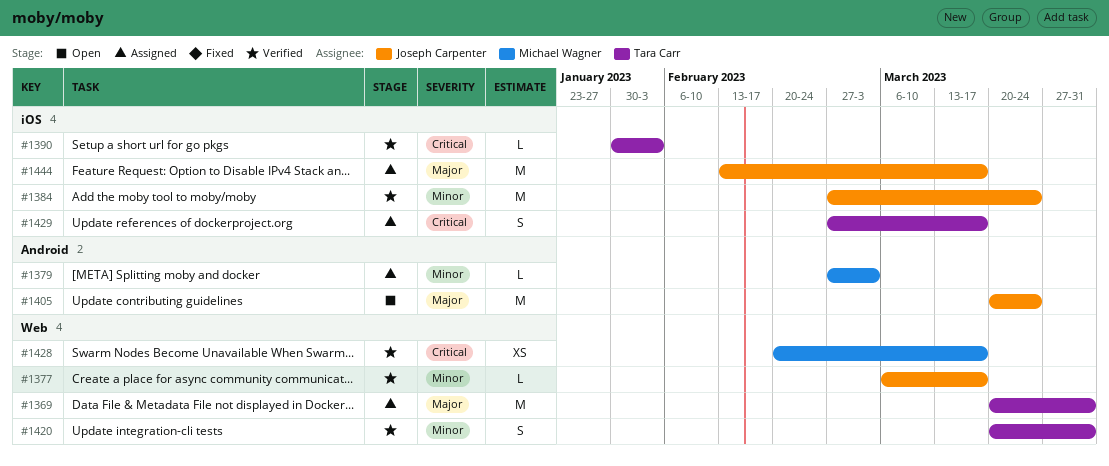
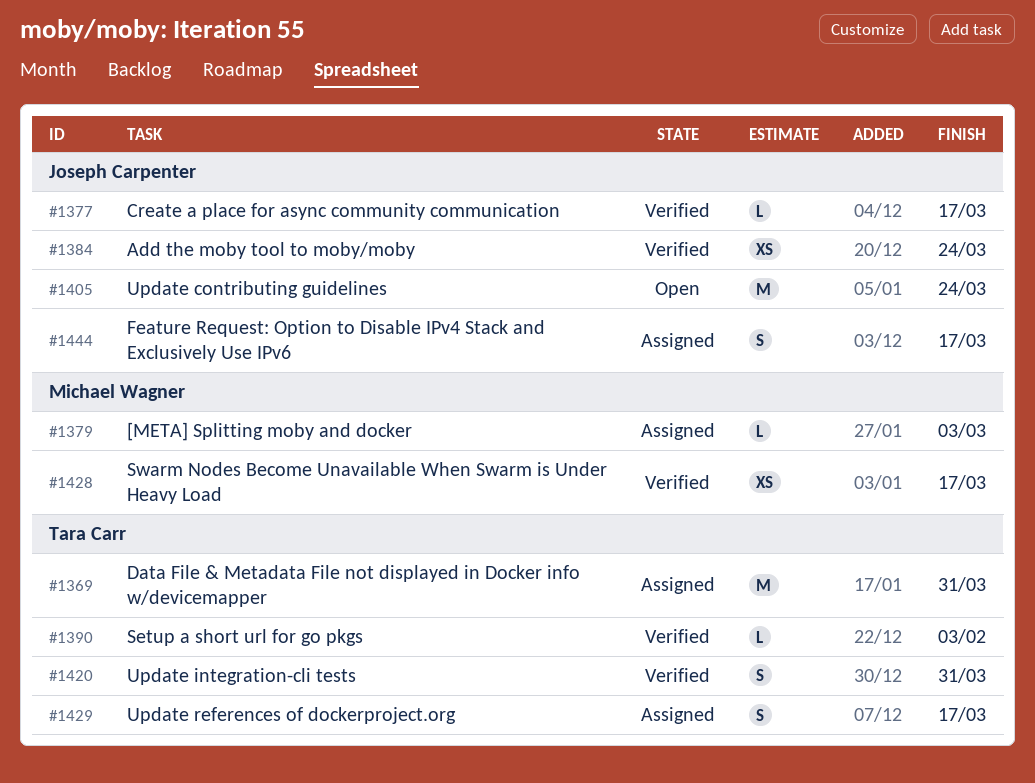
#1384, estimate: M -> XS
#1444, estimate: M -> S

